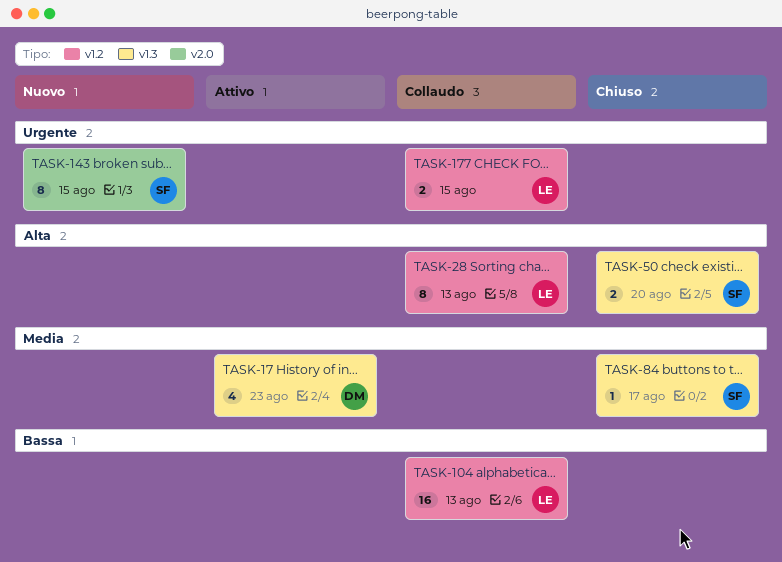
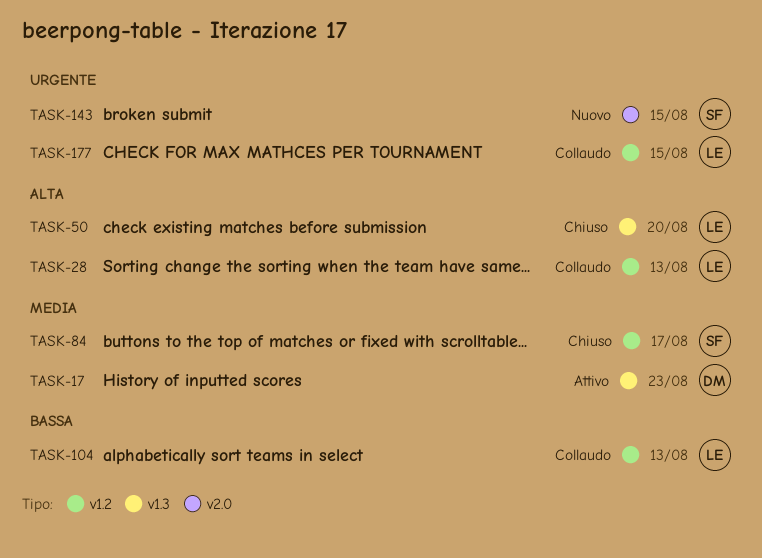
TASK-50, owner: SF -> LE
TASK-84, label: v1.3 -> v1.2

